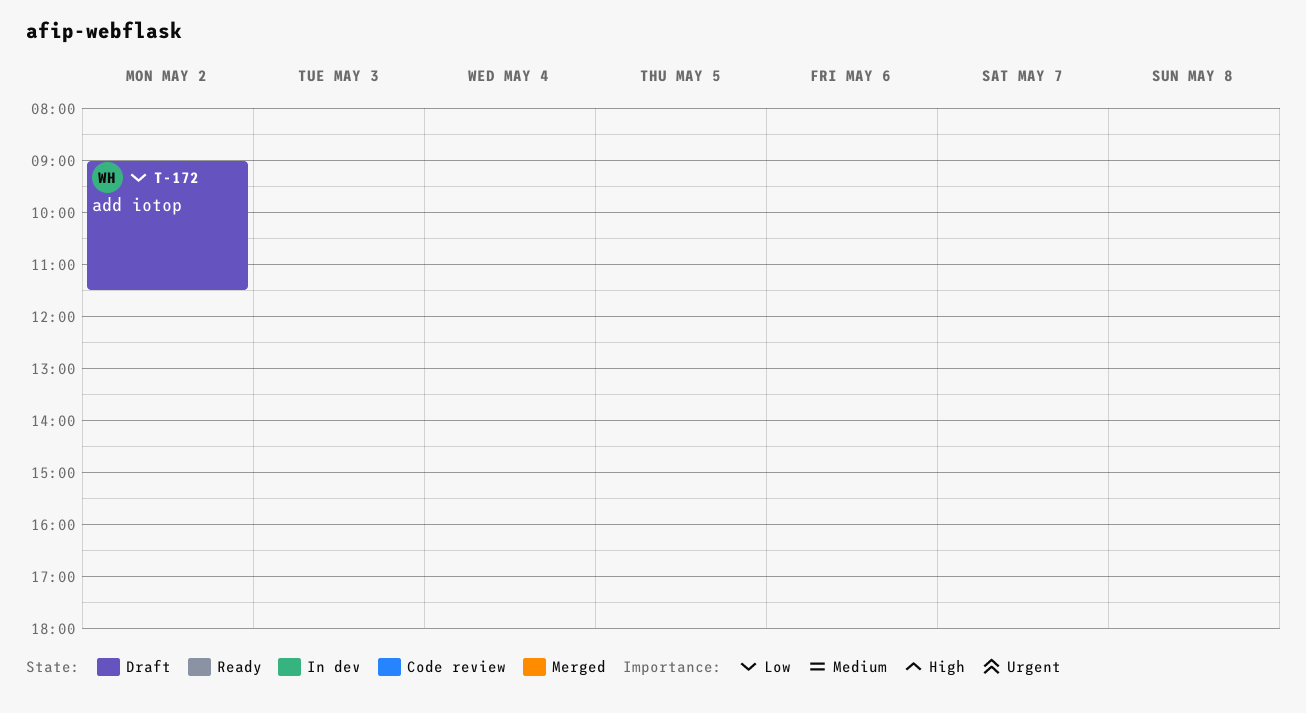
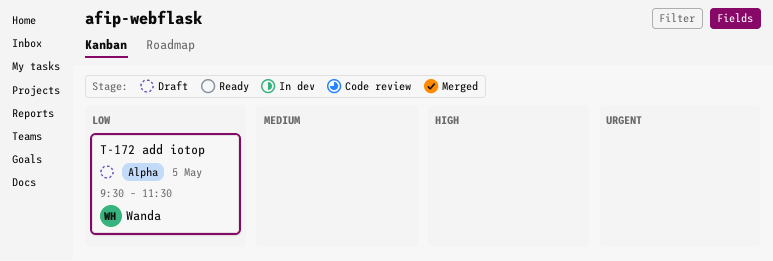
T-172, day: May 2 -> May 5
T-172, begins: 09:00 -> 09:30

